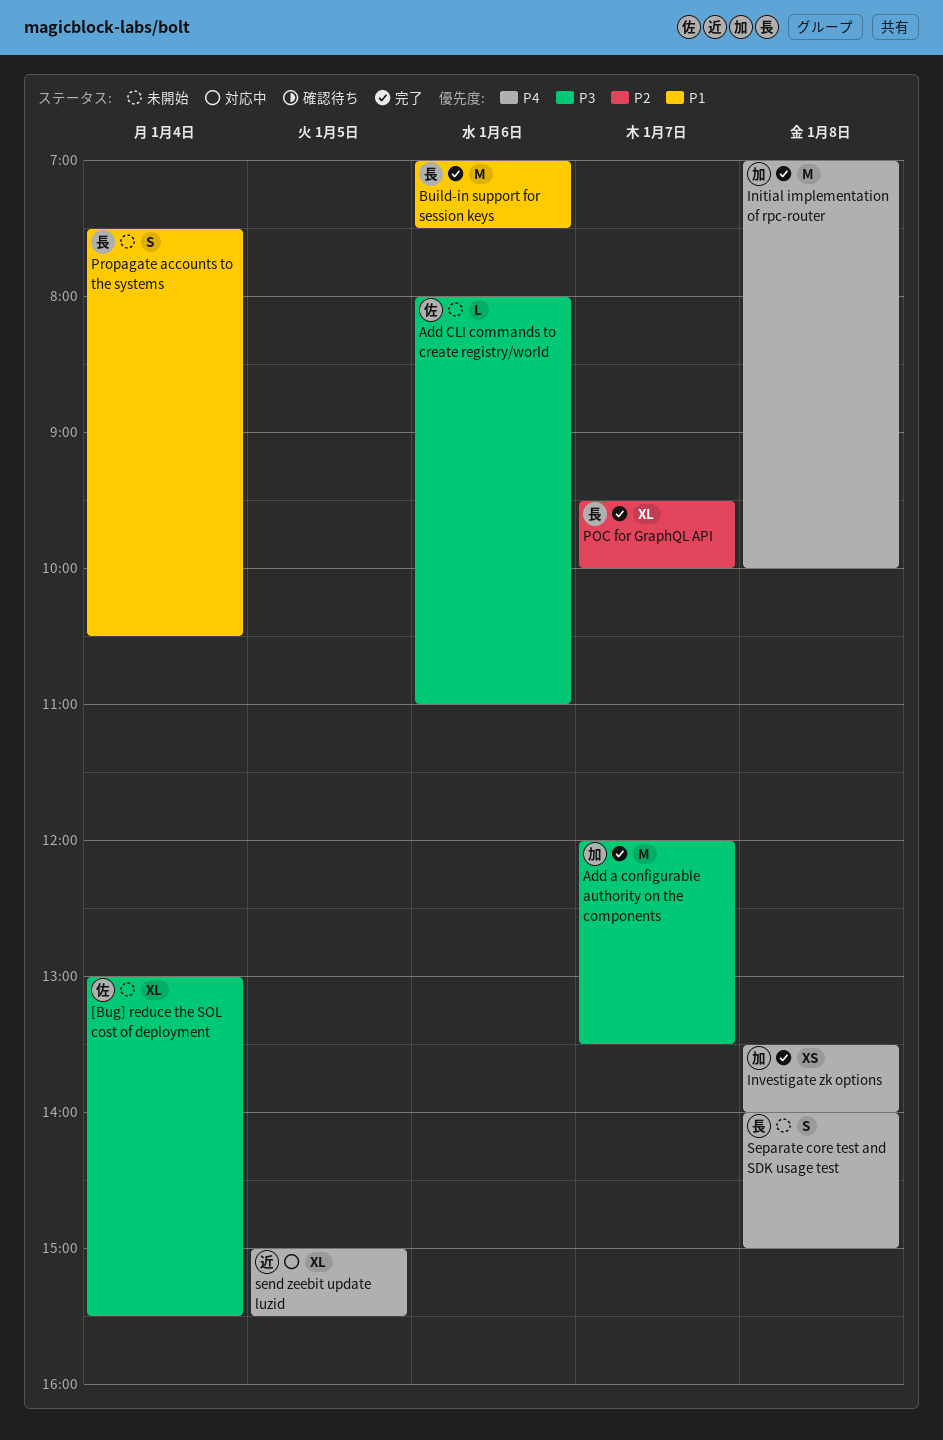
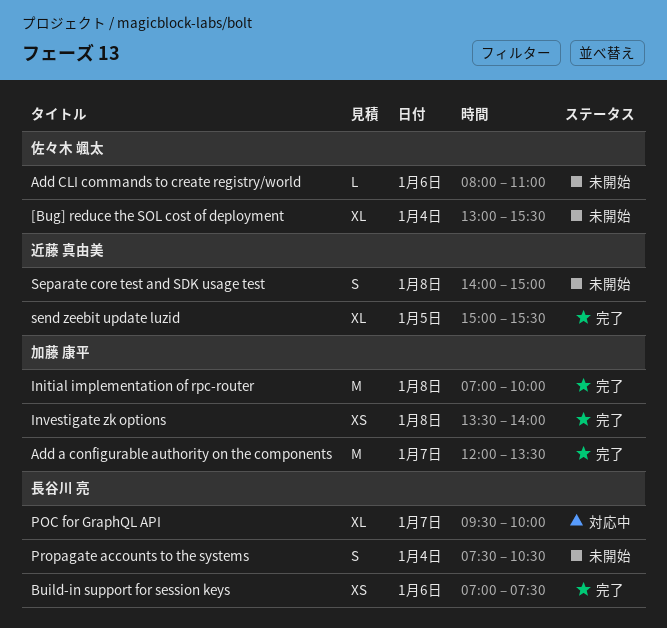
Build-in support for session keys, estimate: M -> XS
POC for GraphQL API, status: 完了 -> 対応中
send zeebit update luzid, status: 対応中 -> 完了
Separate core test and SDK usage test, owner: 長谷川 亮 -> 近藤 真由美

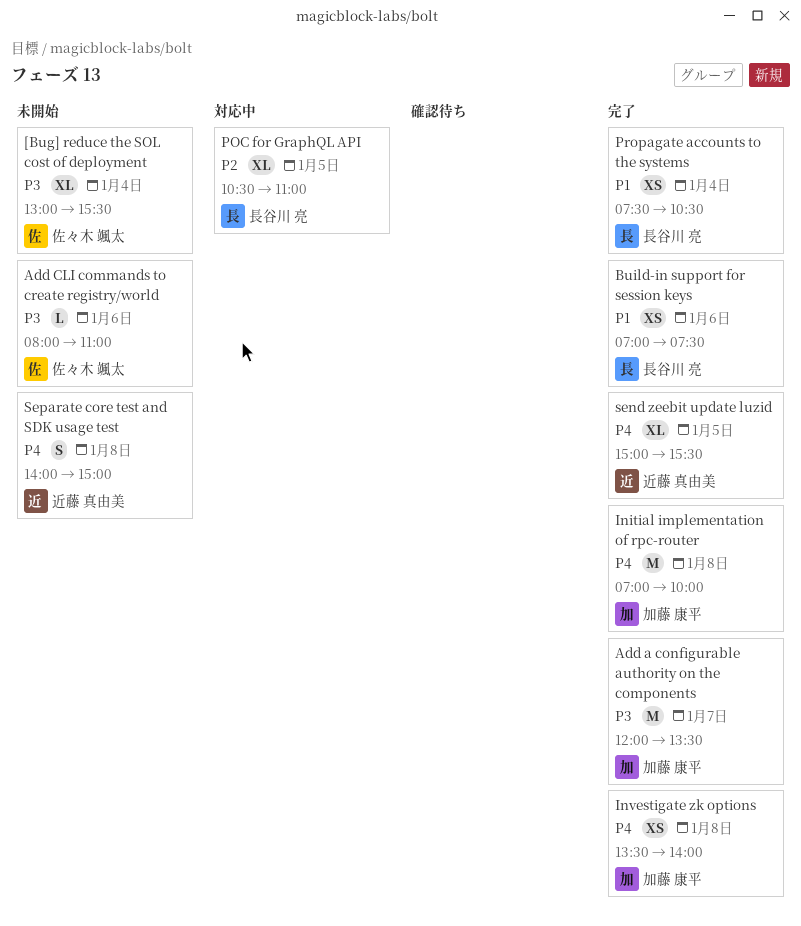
POC for GraphQL API, day: Jan 7 -> Jan 5
POC for GraphQL API, begins: 09:30 -> 10:30
POC for GraphQL API, ends: 10:00 -> 11:00
Propagate accounts to the systems, status: 未開始 -> 完了
Propagate accounts to the systems, estimate: S -> XS

